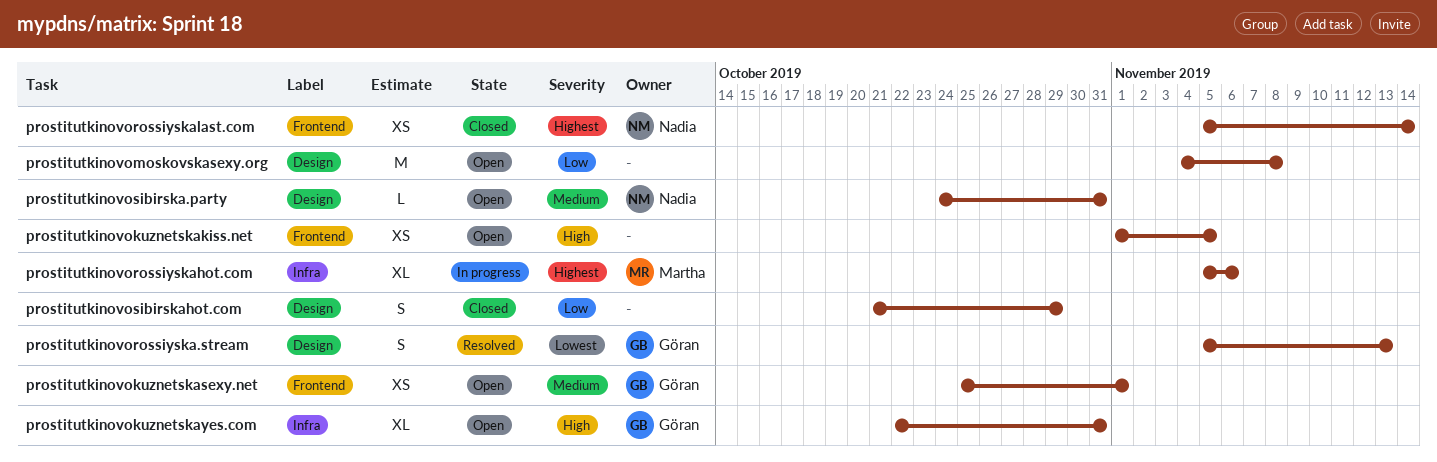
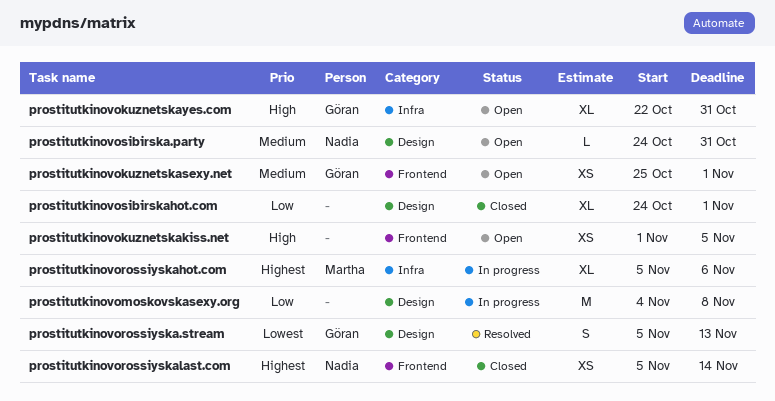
prostitutkinovomoskovskasexy.org, status: Open -> In progress
prostitutkinovosibirskahot.com, estimate: S -> XL
prostitutkinovosibirskahot.com, start: Oct 21 -> Oct 24
prostitutkinovosibirskahot.com, due: Oct 29 -> Nov 1

